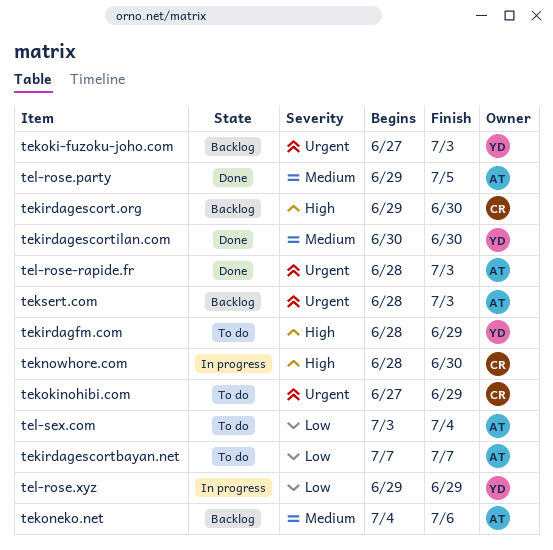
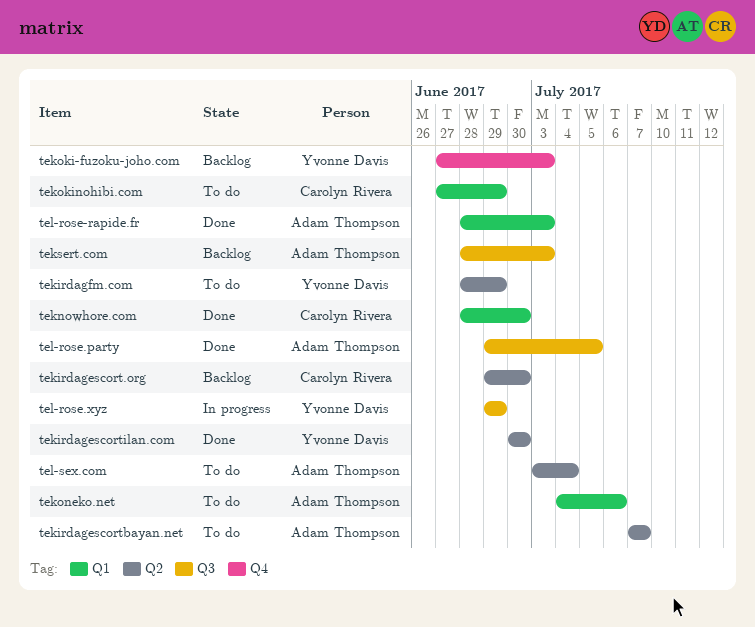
teknowhore.com, status: In progress -> Done
tekoneko.net, status: Backlog -> To do

